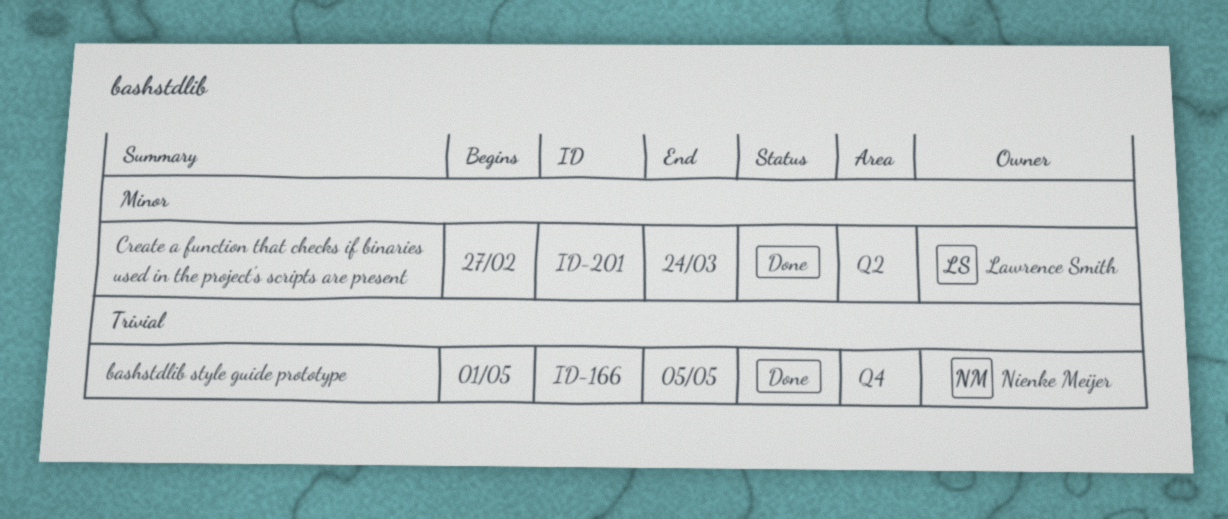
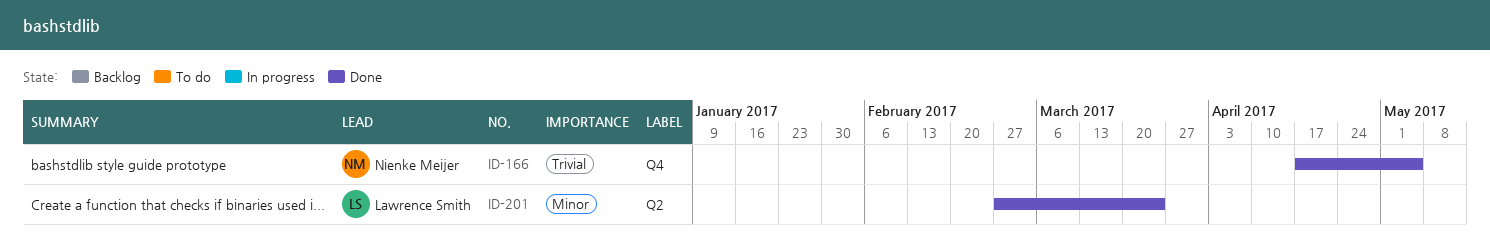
ID-166, start: May 1 -> Apr 17

